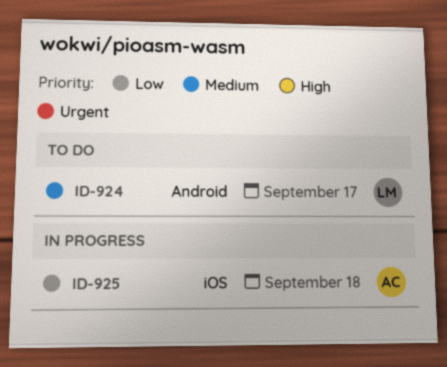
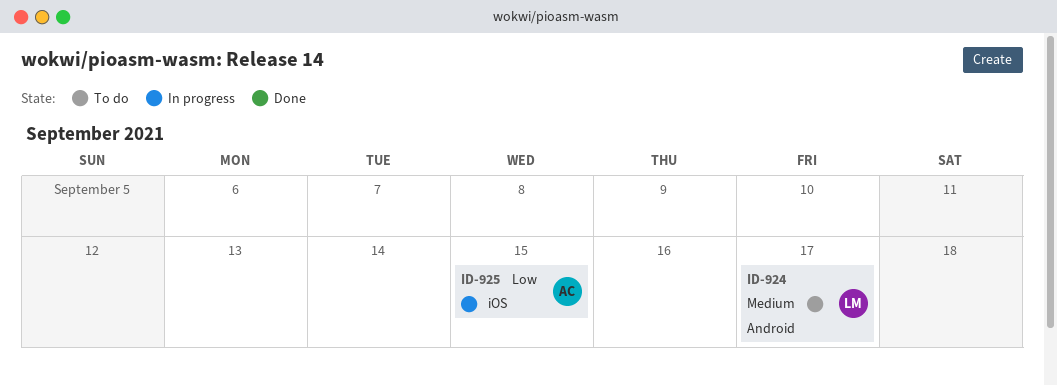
ID-925, due: Sep 18 -> Sep 15

